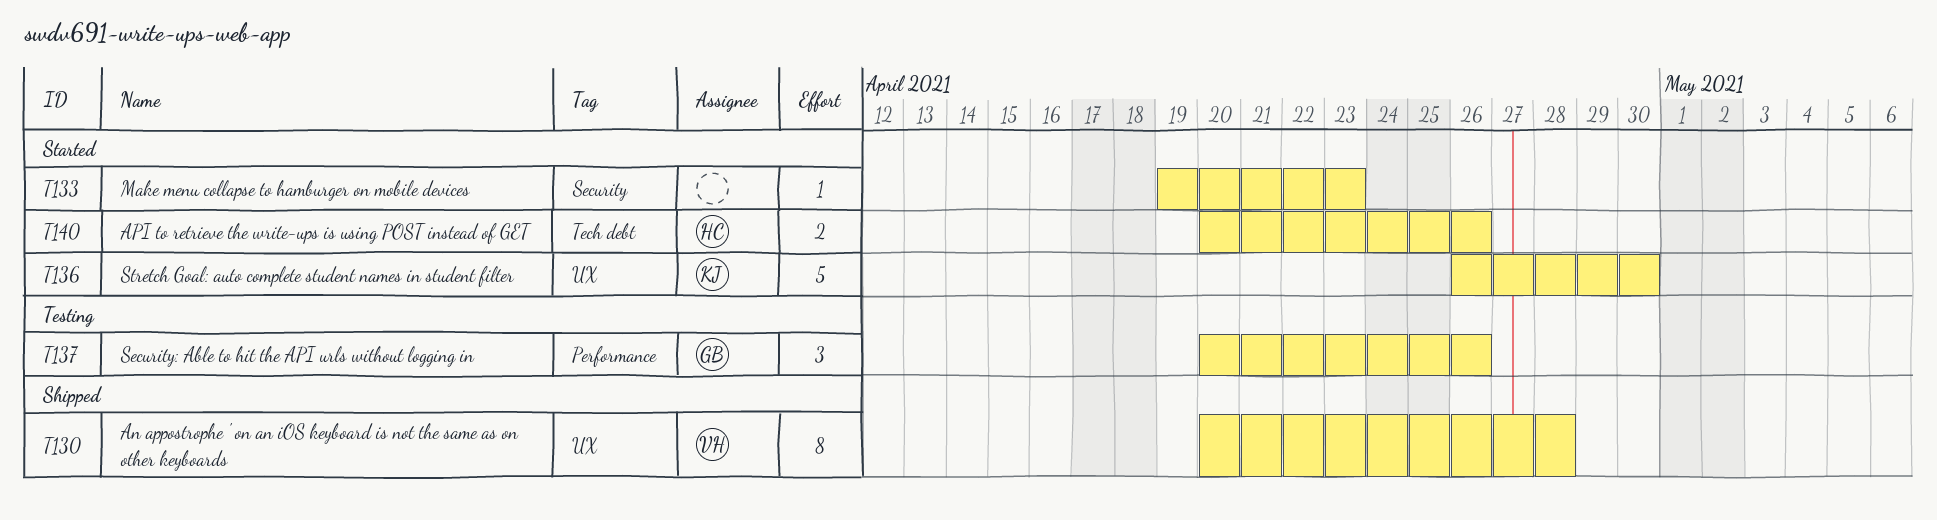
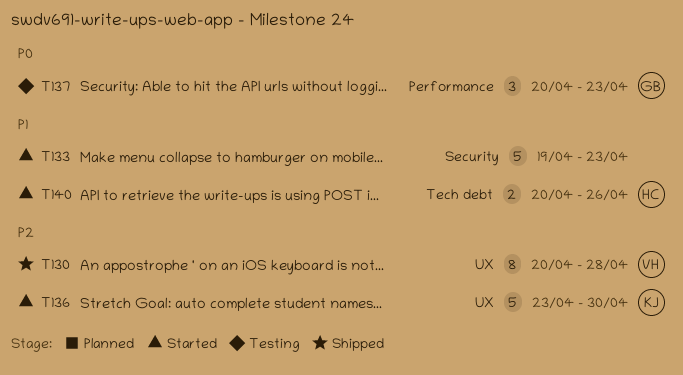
T133, estimate: 1 -> 5
T136, start: Apr 26 -> Apr 23
T137, due: Apr 26 -> Apr 23

